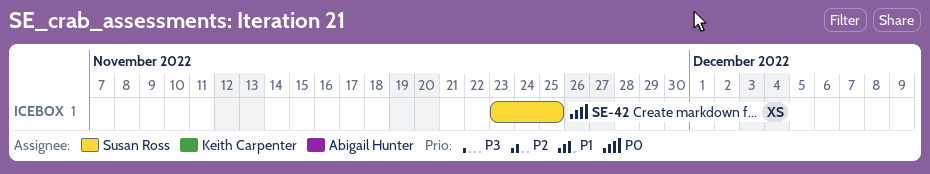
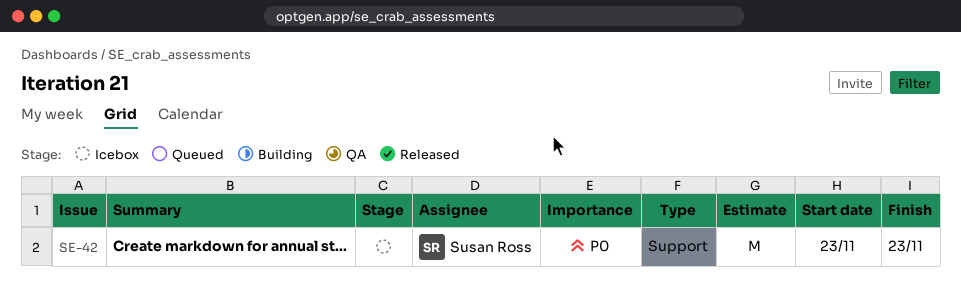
SE-42, estimate: XS -> M
SE-42, due: Nov 25 -> Nov 23

